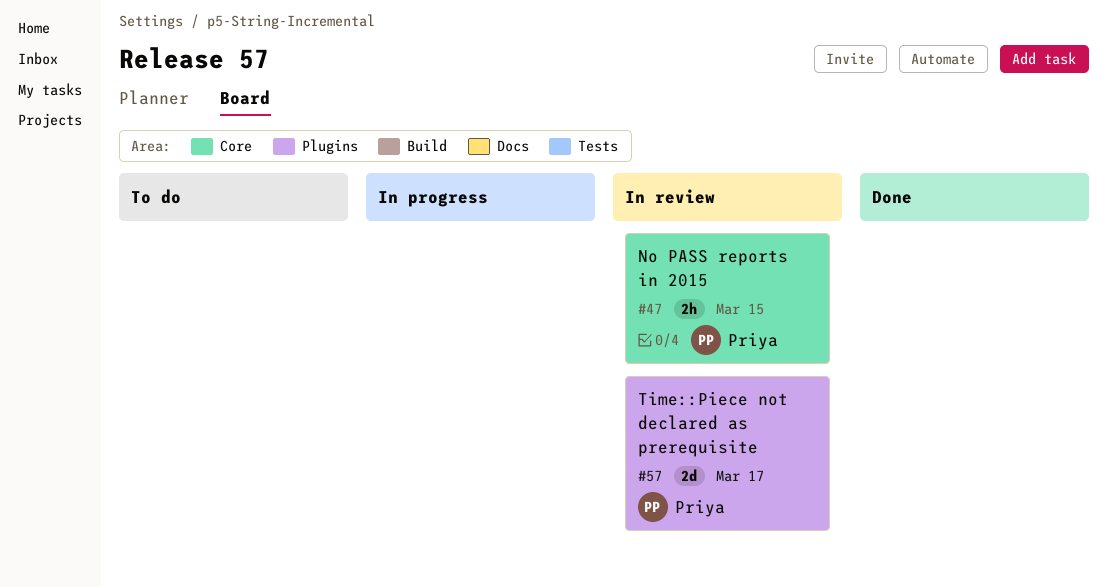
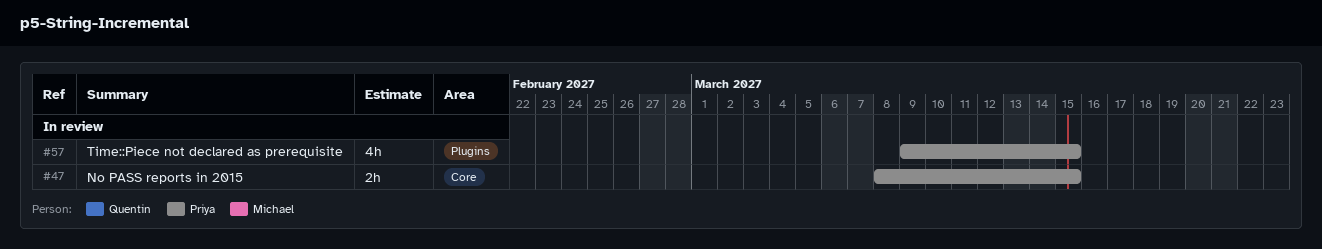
#57, estimate: 2d -> 4h
#57, due: Mar 17 -> Mar 15

